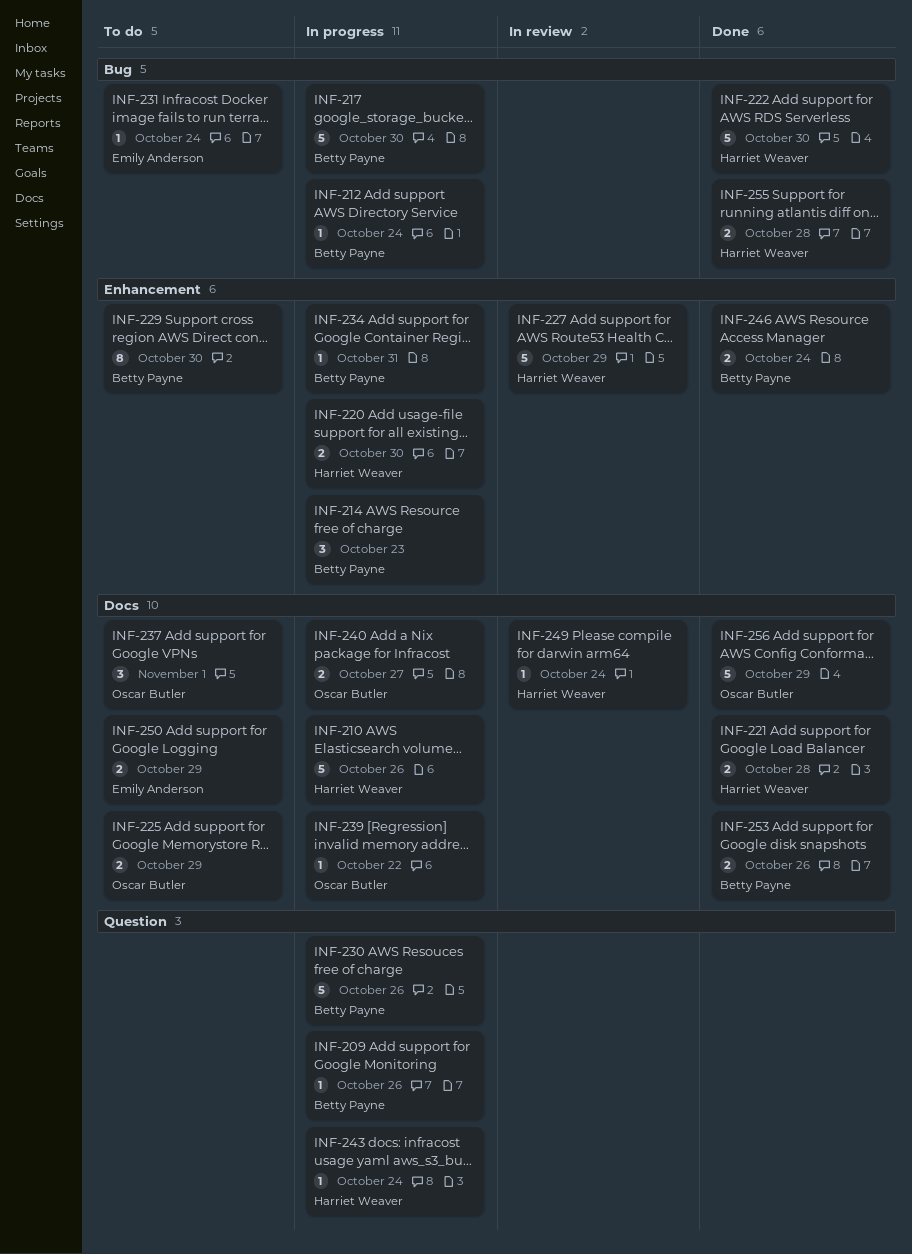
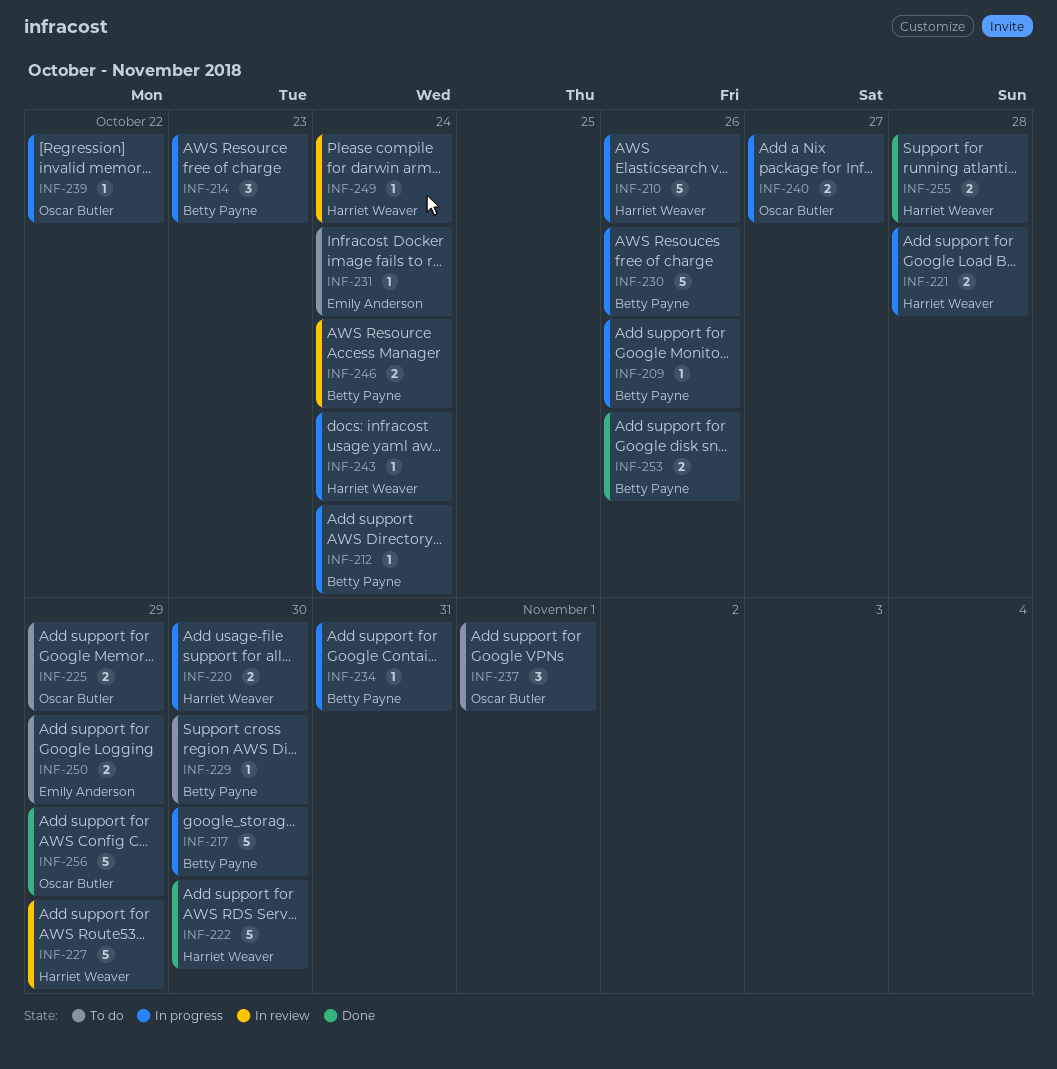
INF-221, status: Done -> In progress
INF-229, estimate: 8 -> 1
INF-246, status: Done -> In review

